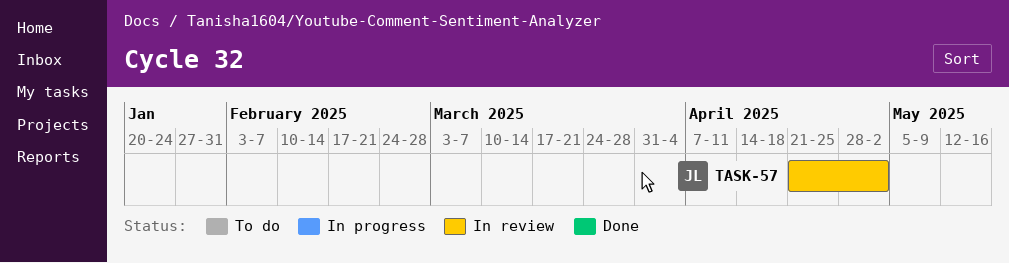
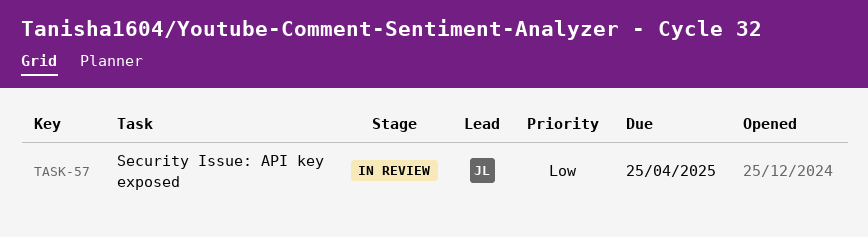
TASK-57, due: May 2 -> Apr 25

